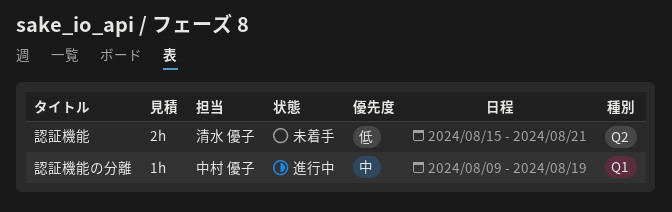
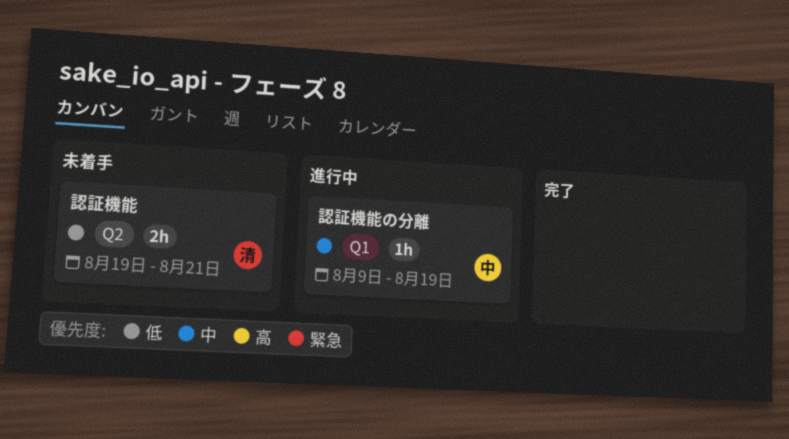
認証機能, start: Aug 15 -> Aug 19

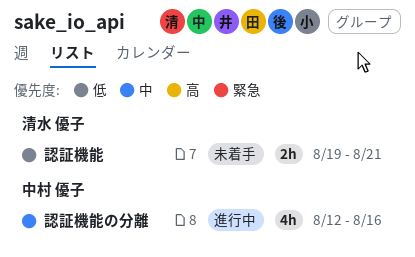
認証機能の分離, estimate: 1h -> 4h
認証機能の分離, start: Aug 9 -> Aug 12
認証機能の分離, due: Aug 19 -> Aug 16

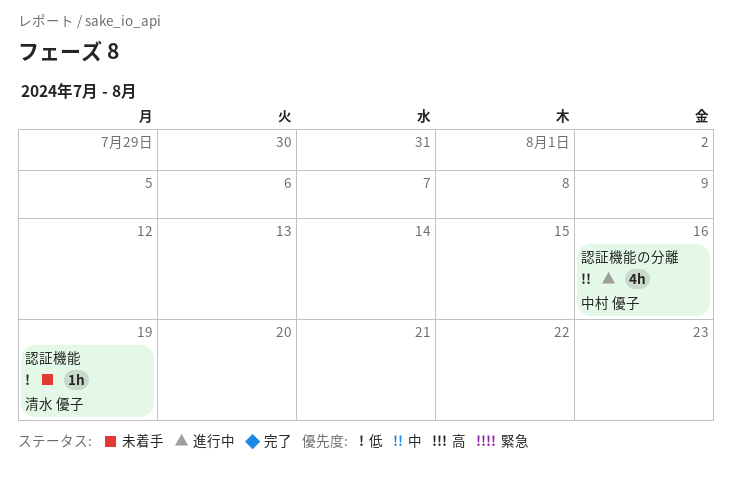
認証機能, estimate: 2h -> 1h
認証機能, due: Aug 21 -> Aug 19

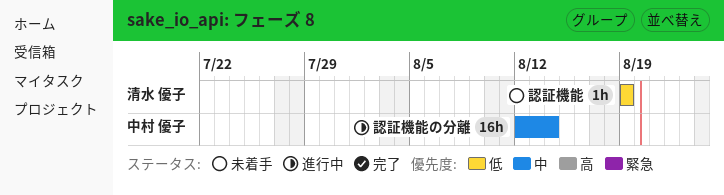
認証機能の分離, estimate: 4h -> 16h
認証機能の分離, due: Aug 16 -> Aug 14

